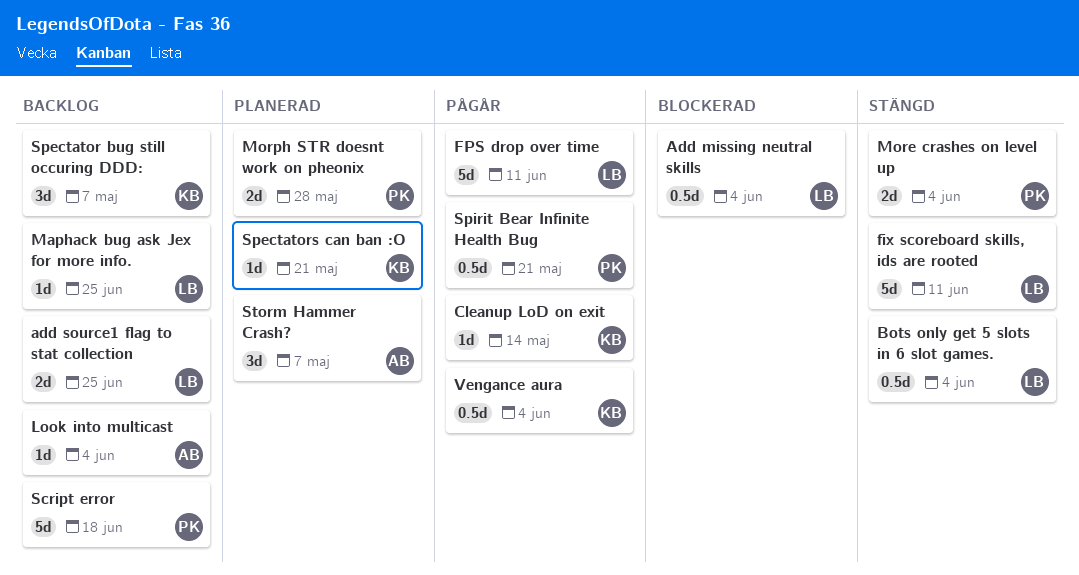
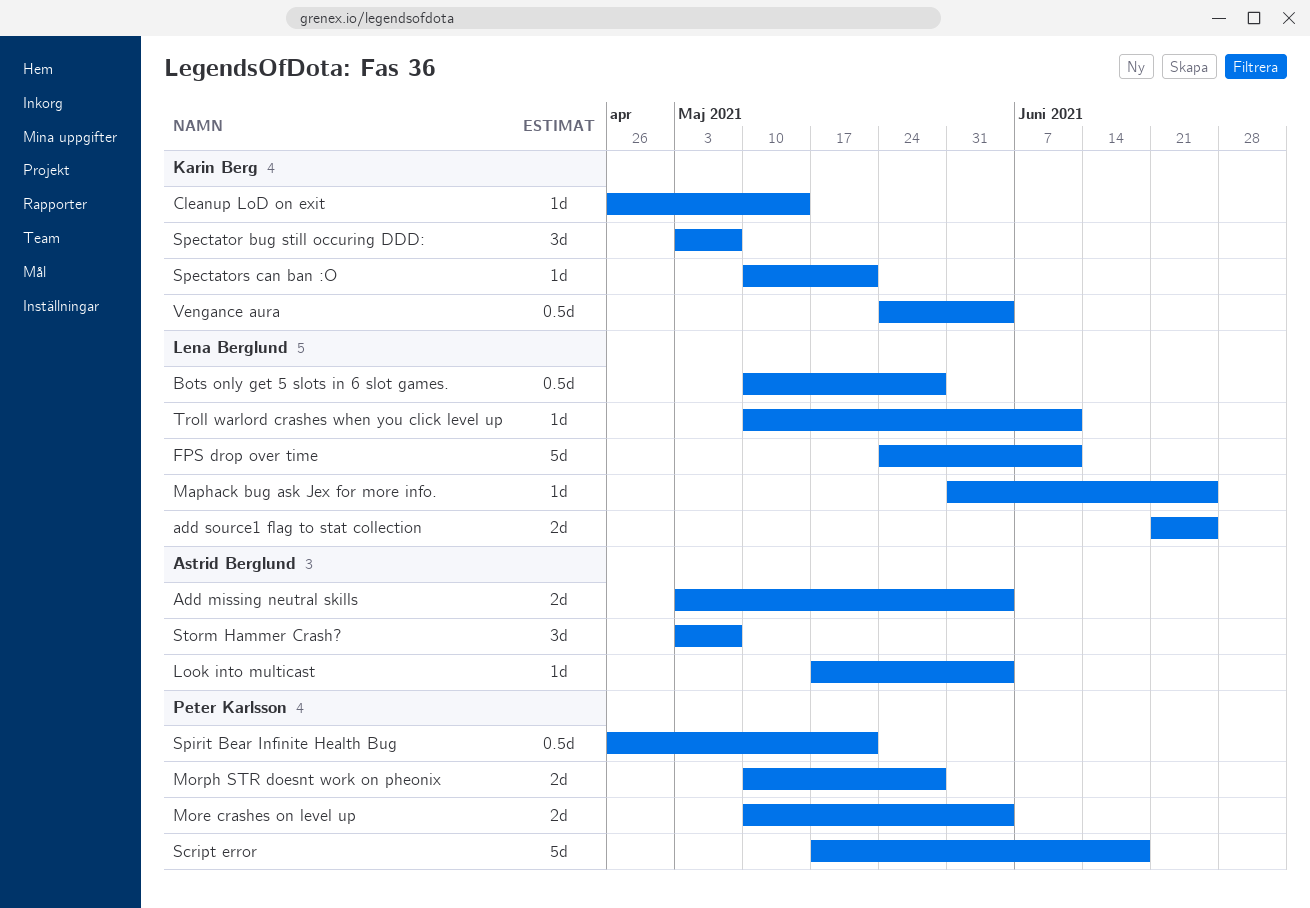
Add missing neutral skills, owner: Lena Berglund -> Astrid Berglund
Add missing neutral skills, estimate: 0.5d -> 2d
Bots only get 5 slots in 6 slot games., due: Jun 4 -> May 28
fix scoreboard skills, ids are rooted: present -> none
Troll warlord crashes when you click level up: none -> present

